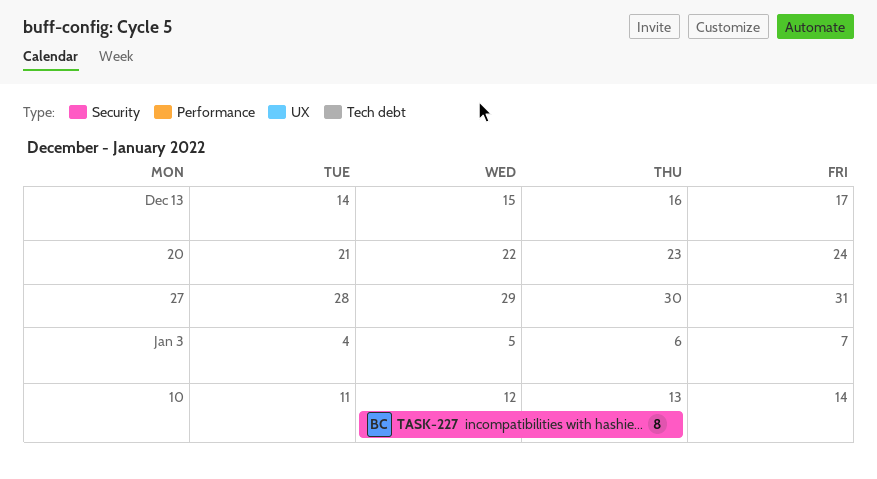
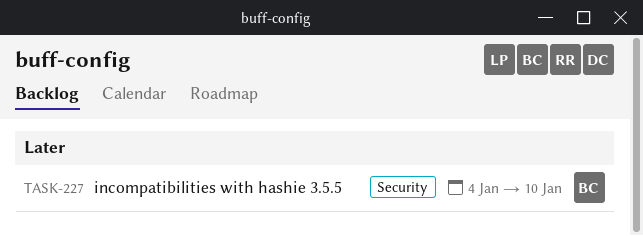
TASK-227, start: Jan 12 -> Jan 4
TASK-227, due: Jan 13 -> Jan 10

